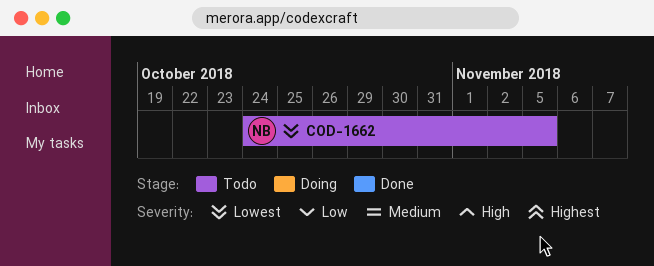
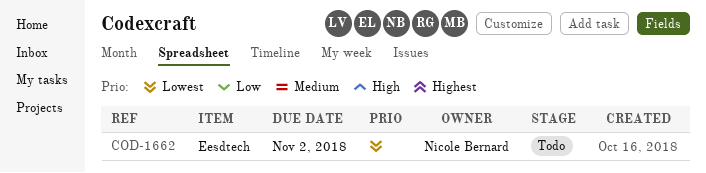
COD-1662, due: Nov 5 -> Nov 2

